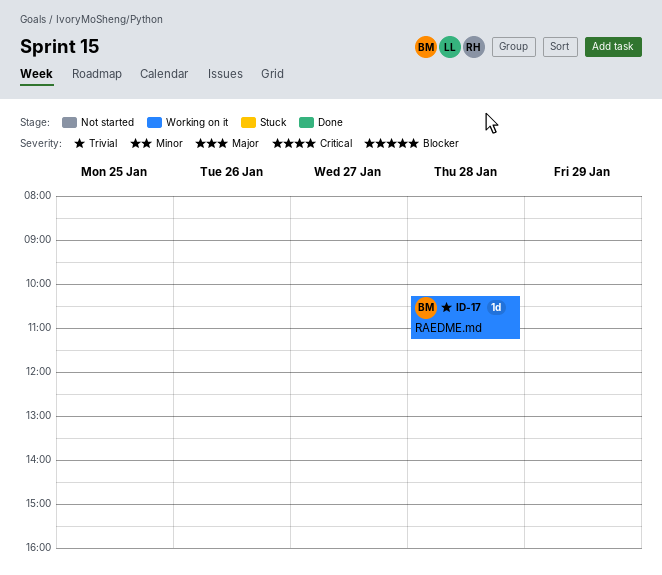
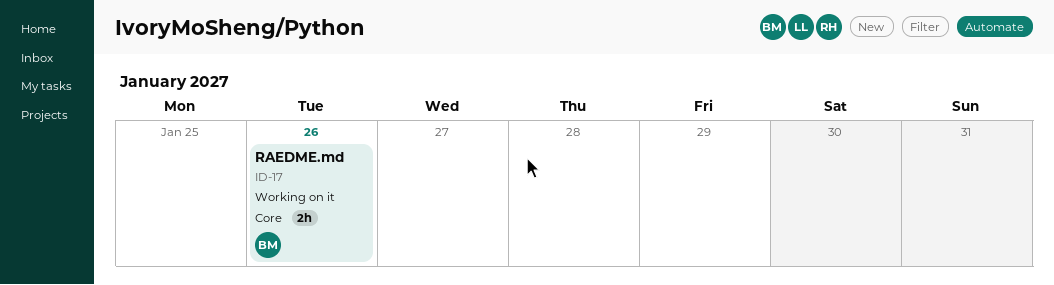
ID-17, estimate: 1d -> 2h
ID-17, day: Jan 28 -> Jan 26

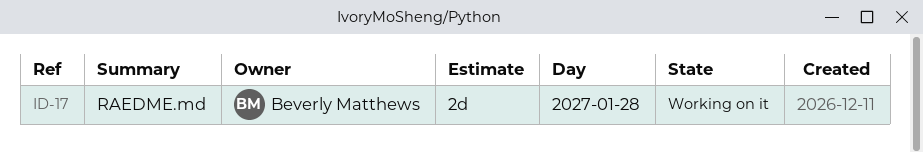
ID-17, estimate: 2h -> 2d
ID-17, day: Jan 26 -> Jan 28

